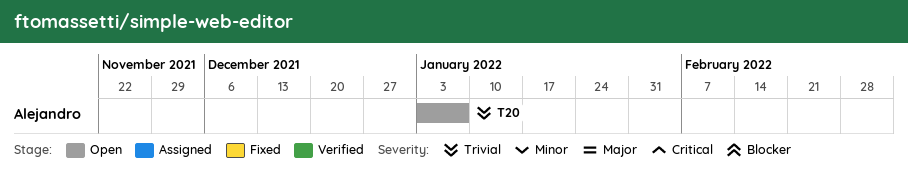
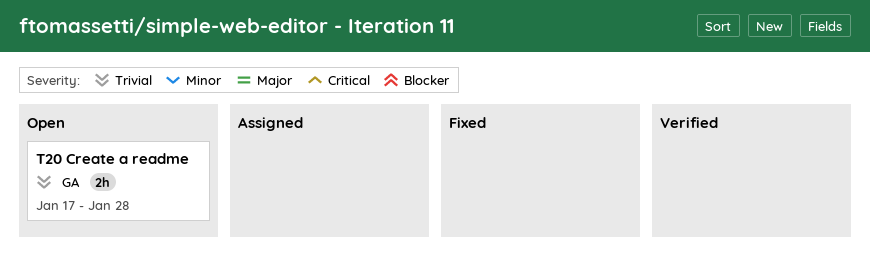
T20, start: Jan 3 -> Jan 17
T20, due: Jan 7 -> Jan 28

